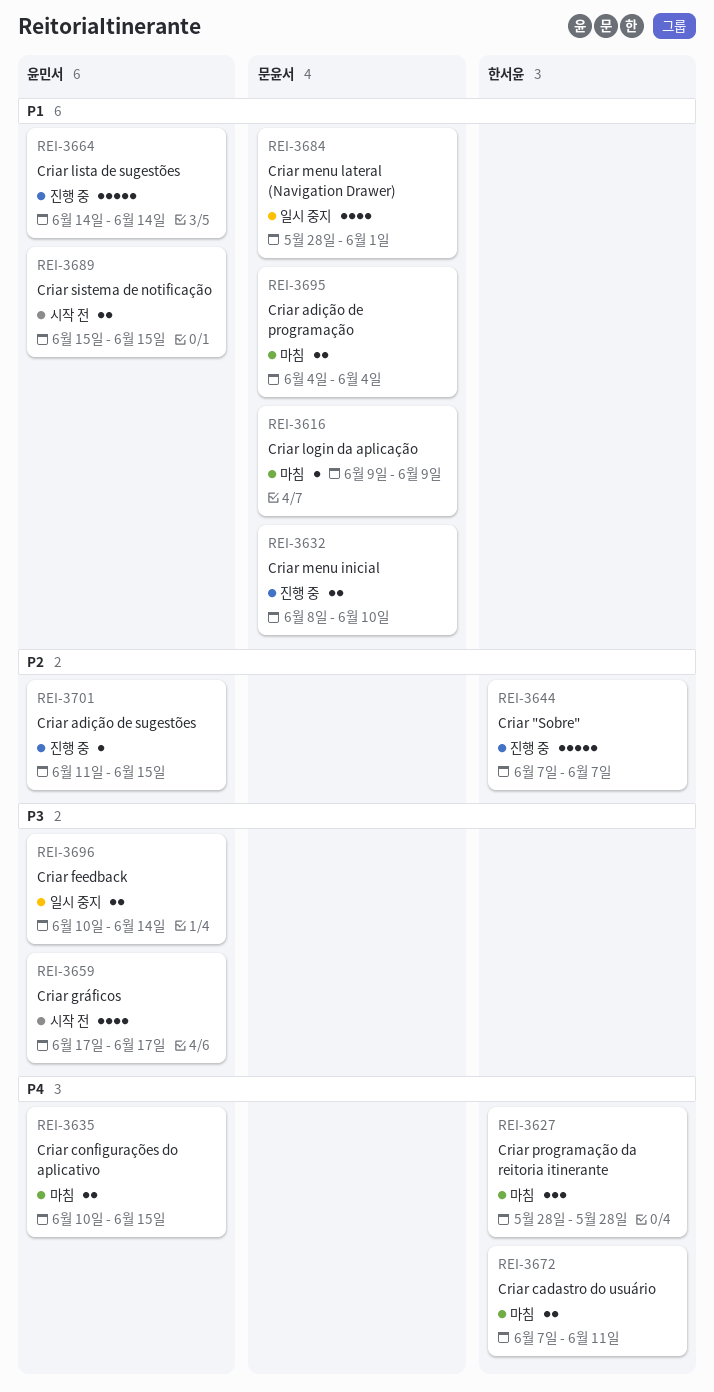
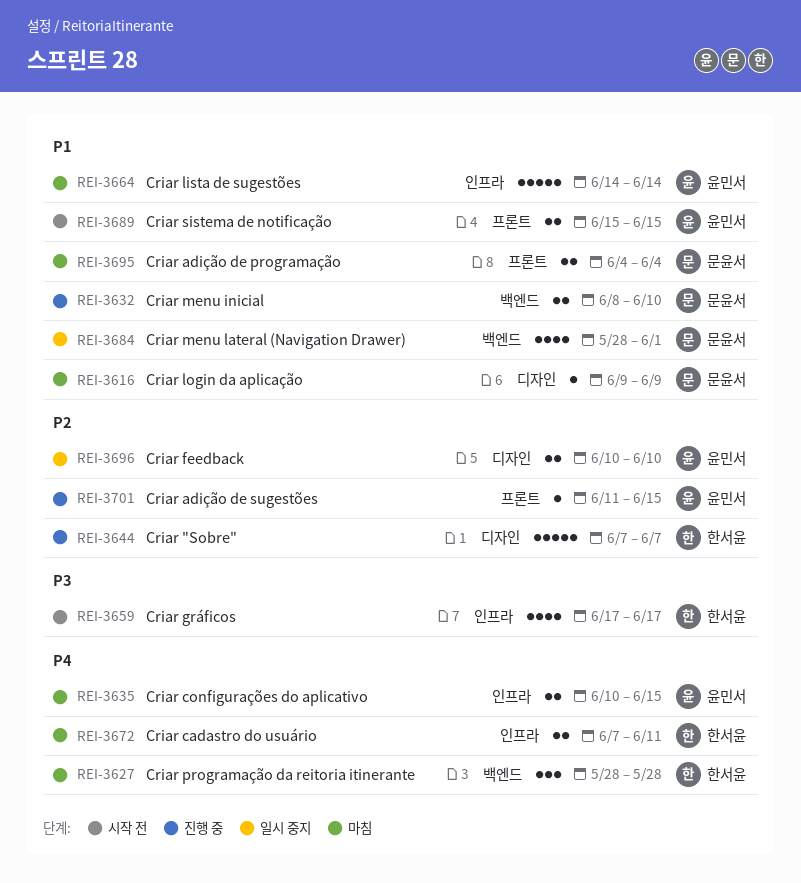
REI-3659, owner: 윤민서 -> 한서윤
REI-3664, status: 진행 중 -> 마침
REI-3696, priority: P3 -> P2
REI-3696, due: Jun 14 -> Jun 10

